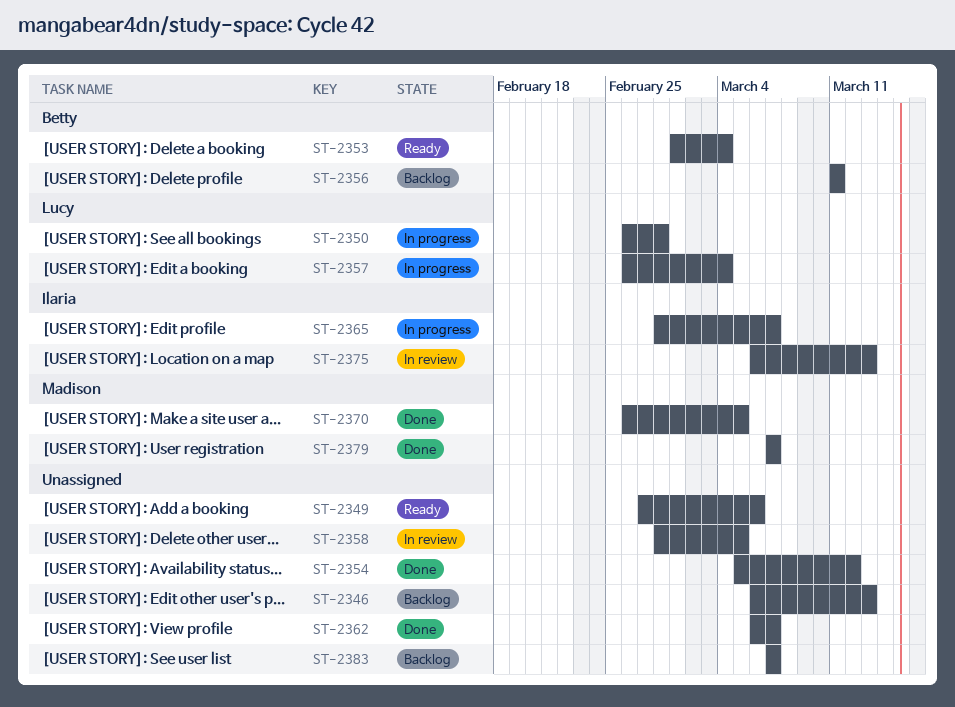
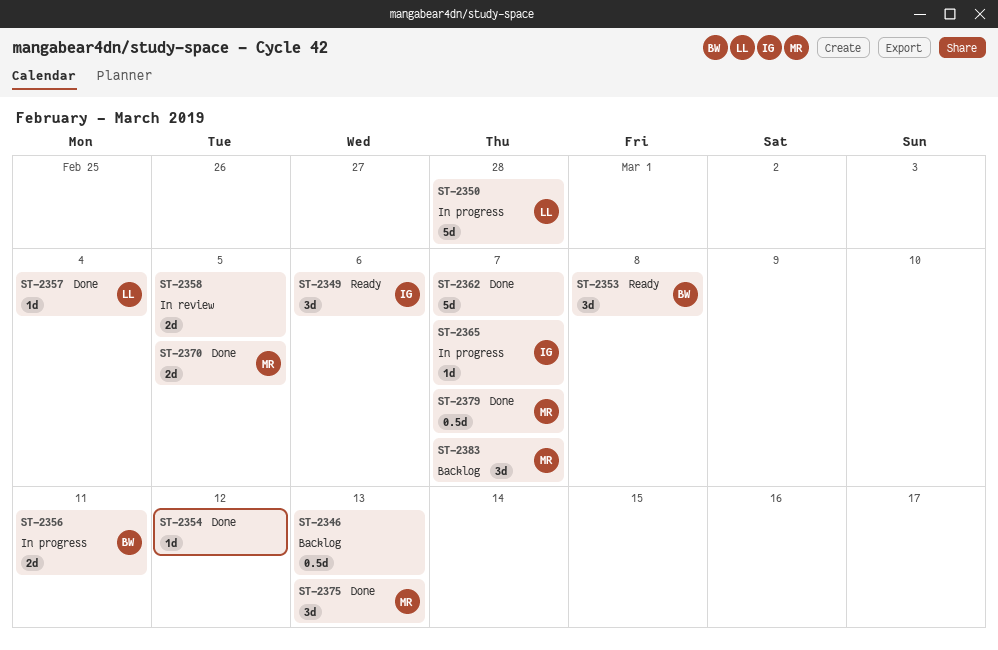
ST-2349, owner: none -> Ilaria
ST-2353, due: Mar 4 -> Mar 8
ST-2356, status: Backlog -> In progress
ST-2357, status: In progress -> Done
ST-2375, status: In review -> Done
ST-2375, owner: Ilaria -> Madison
ST-2383, owner: none -> Madison

